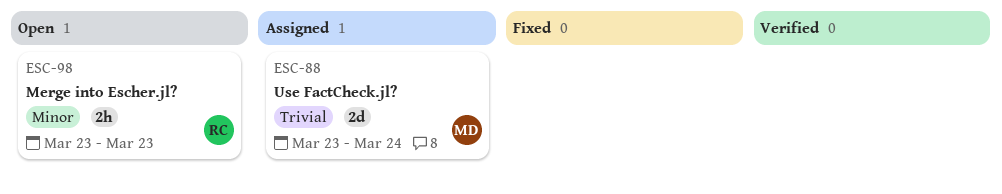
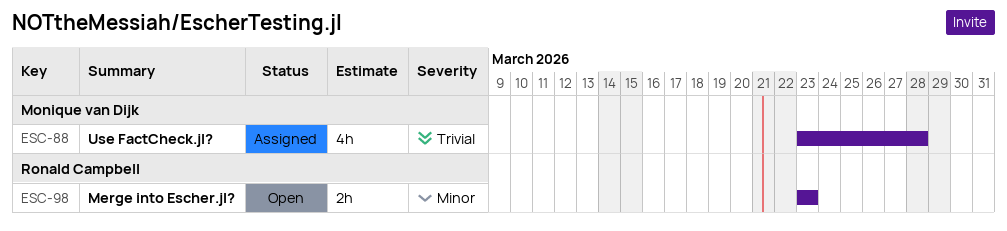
ESC-88, estimate: 2d -> 4h
ESC-88, due: Mar 24 -> Mar 28

